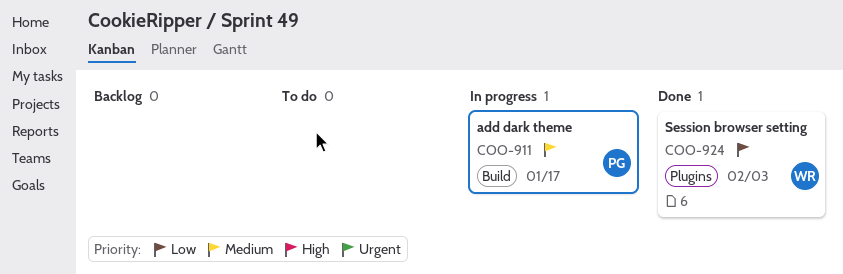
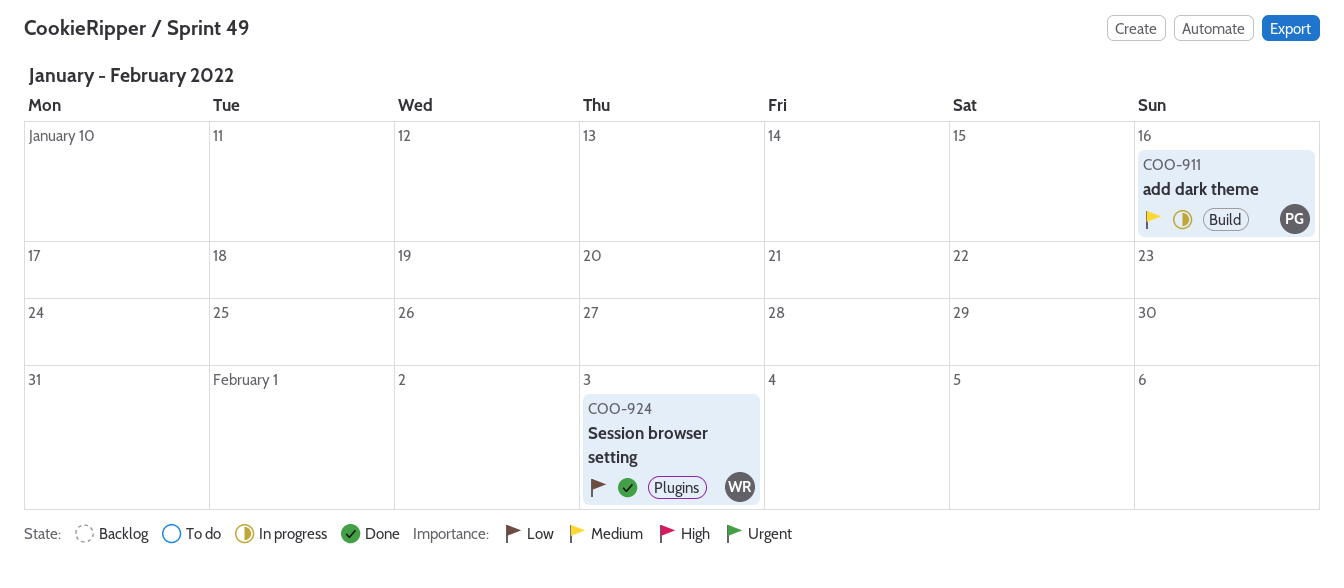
COO-911, due: Jan 17 -> Jan 16

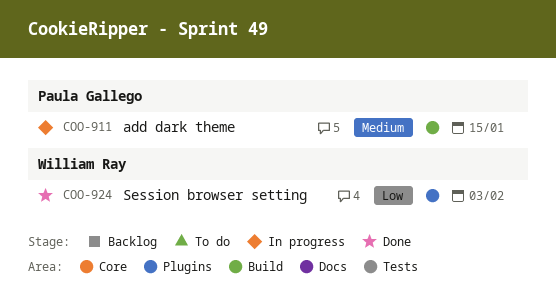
COO-911, due: Jan 16 -> Jan 15

